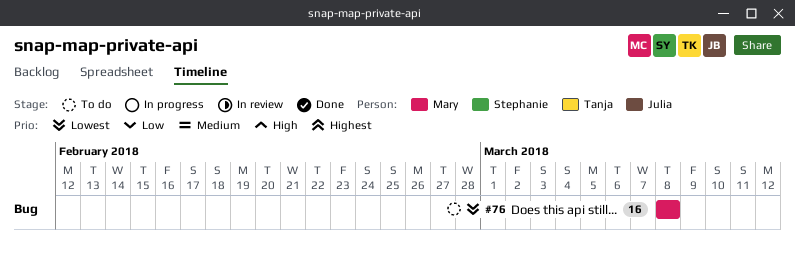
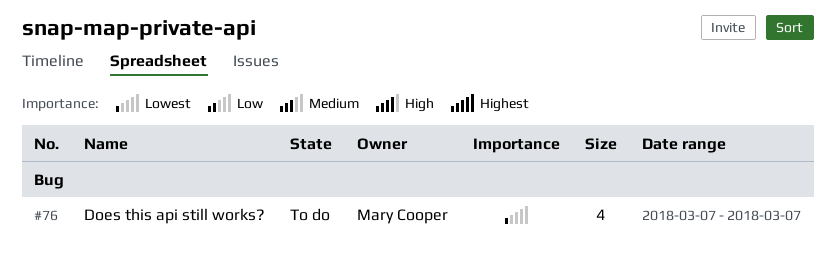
#76, estimate: 16 -> 4
#76, start: Mar 8 -> Mar 7
#76, due: Mar 8 -> Mar 7

